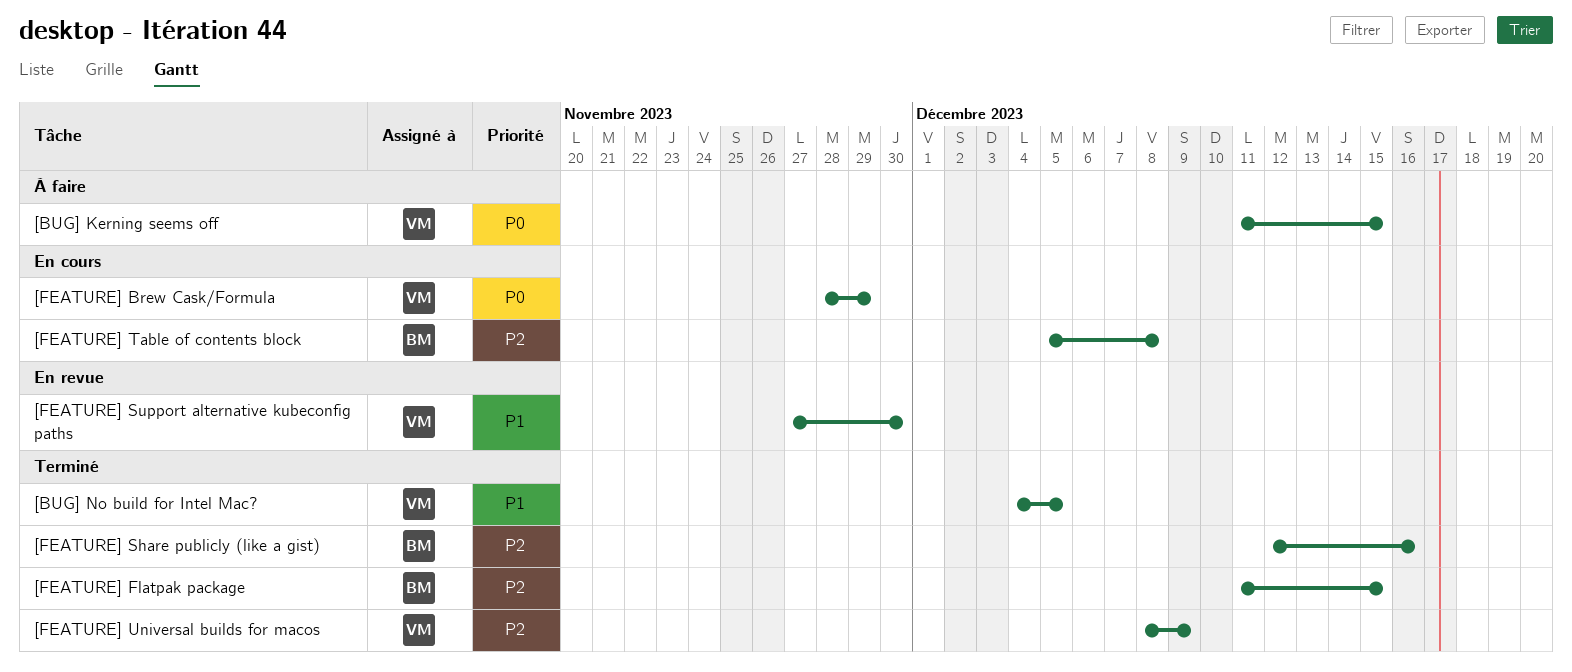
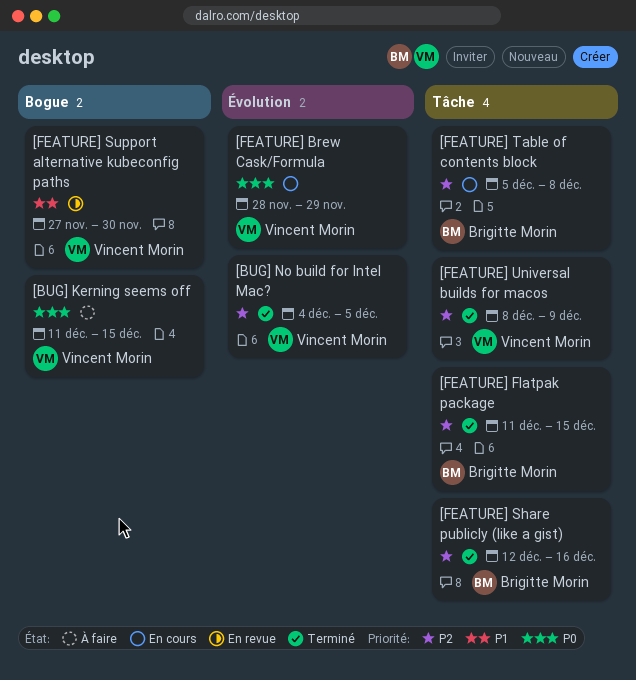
[BUG] No build for Intel Mac?, priority: P1 -> P2

